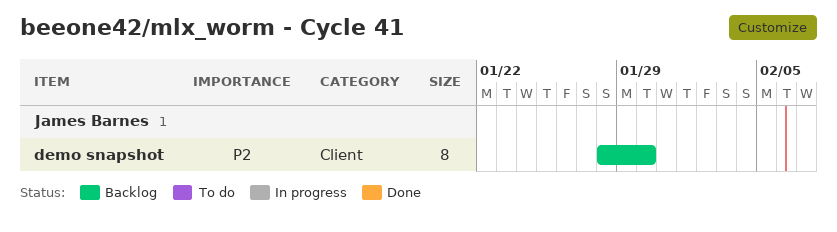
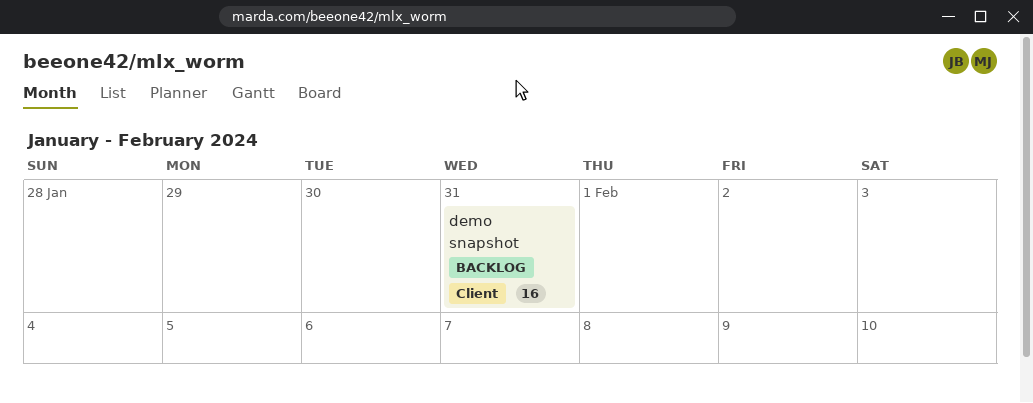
demo snapshot, estimate: 8 -> 16
demo snapshot, due: Jan 30 -> Jan 31

